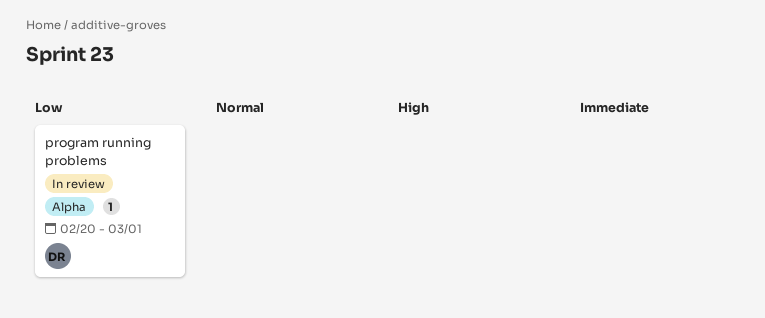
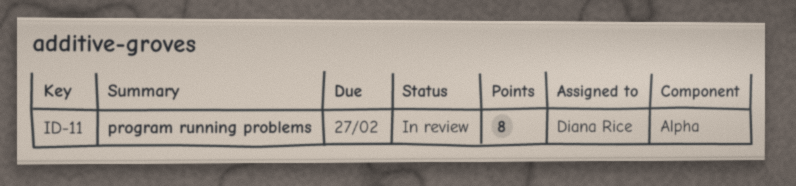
program running problems, estimate: 1 -> 8
program running problems, due: Mar 1 -> Feb 27

